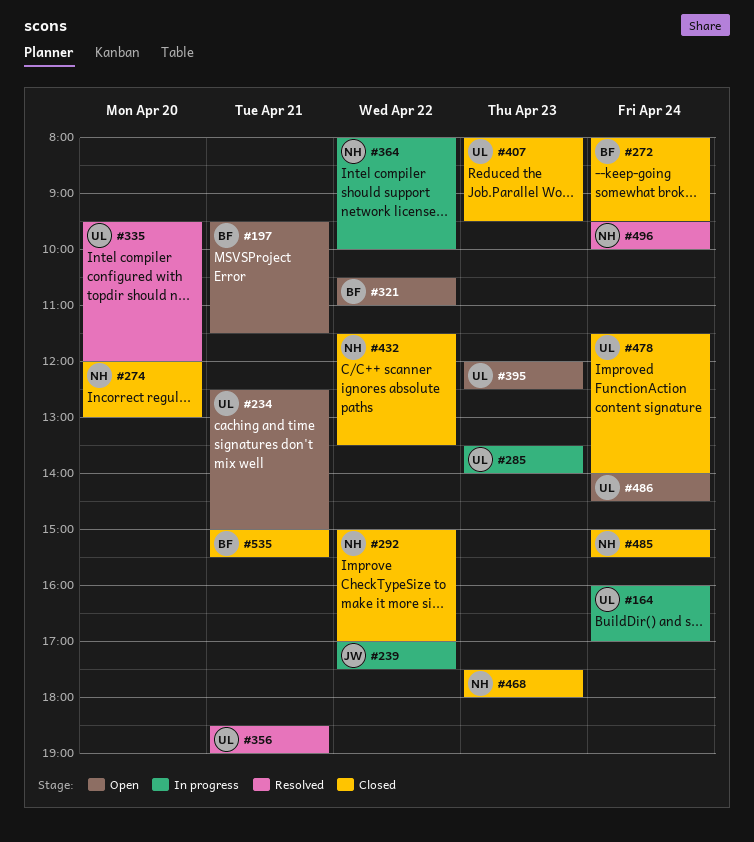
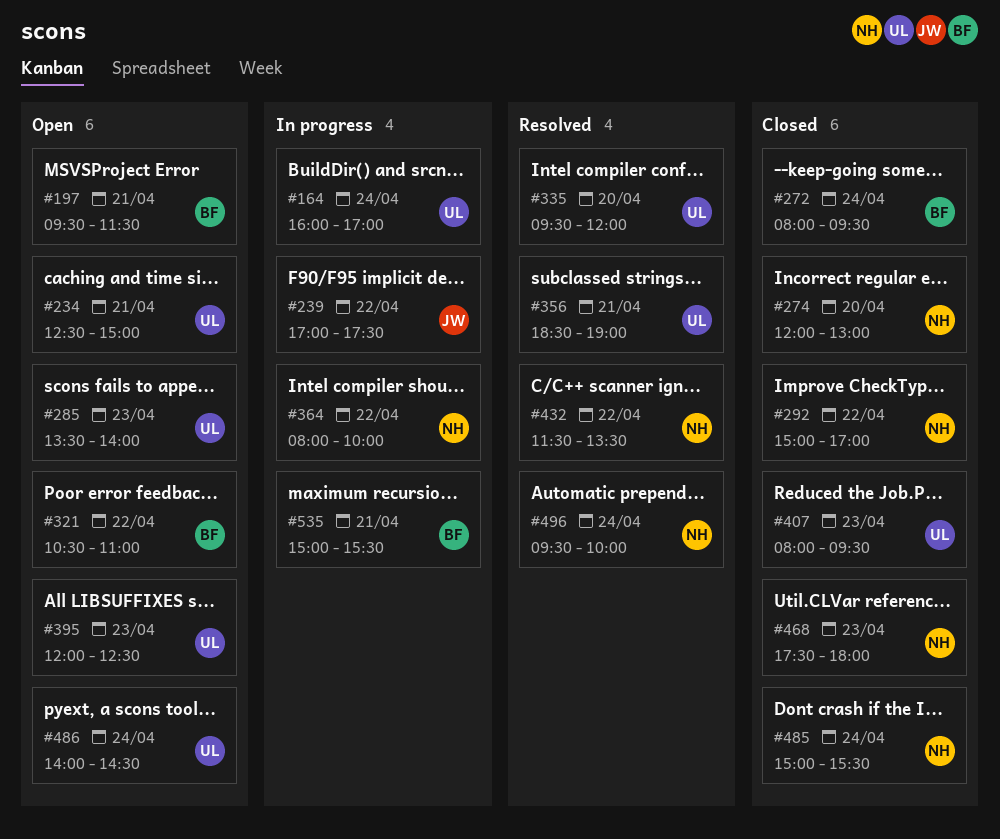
#285, status: In progress -> Open
#432, status: Closed -> Resolved
#478: present -> none
#535, status: Closed -> In progress

